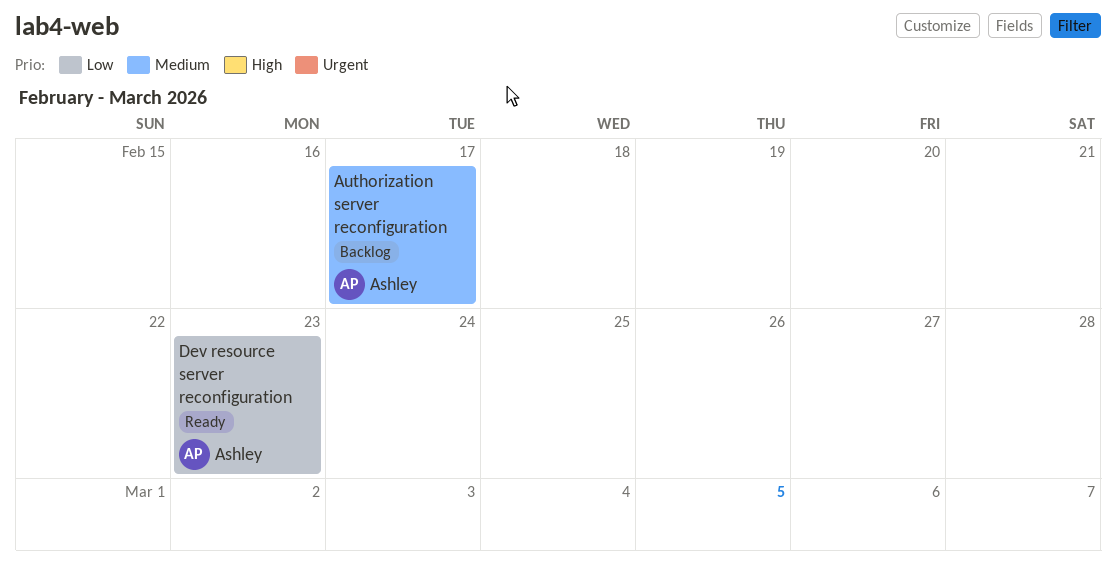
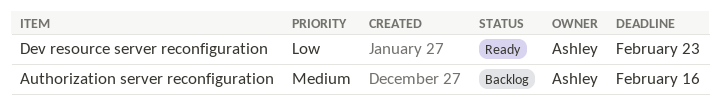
Authorization server reconfiguration, due: Feb 17 -> Feb 16

